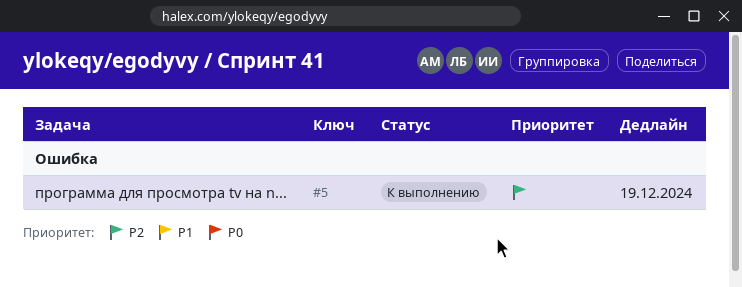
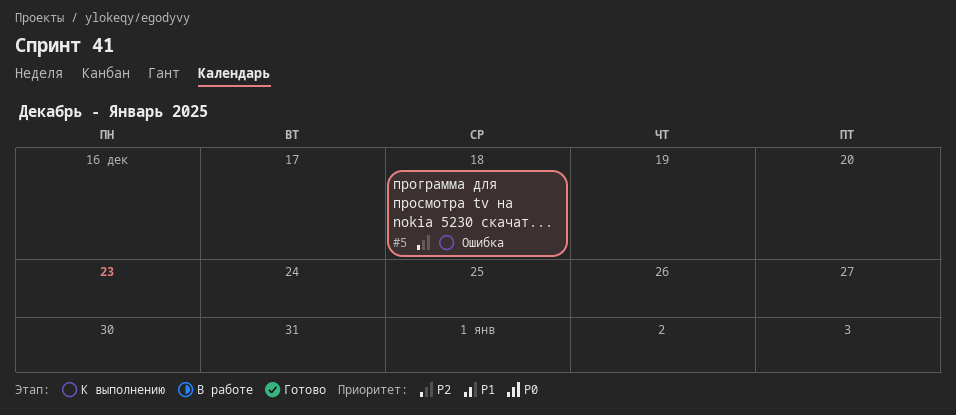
#5, due: Dec 19 -> Dec 18

